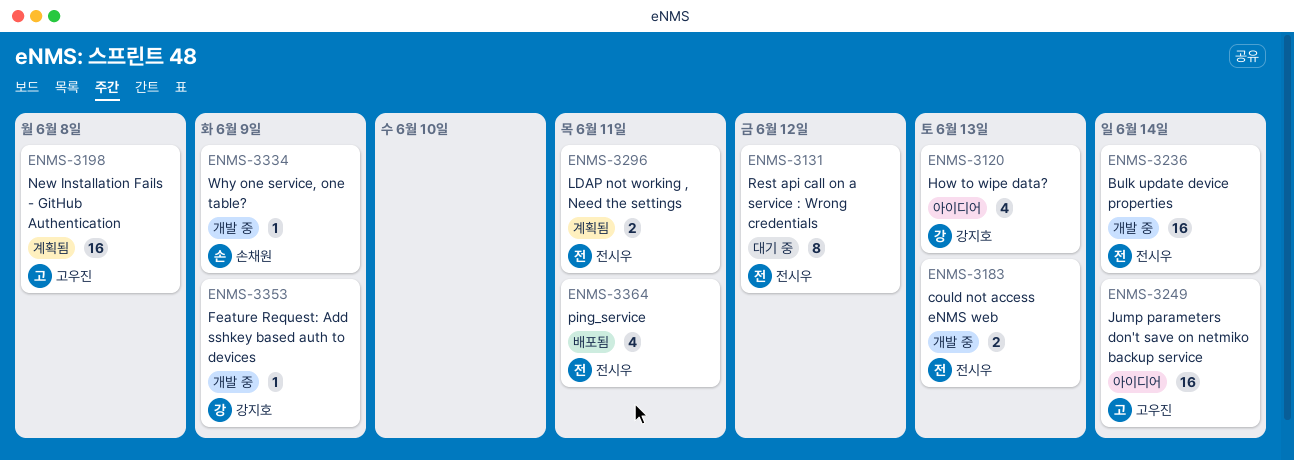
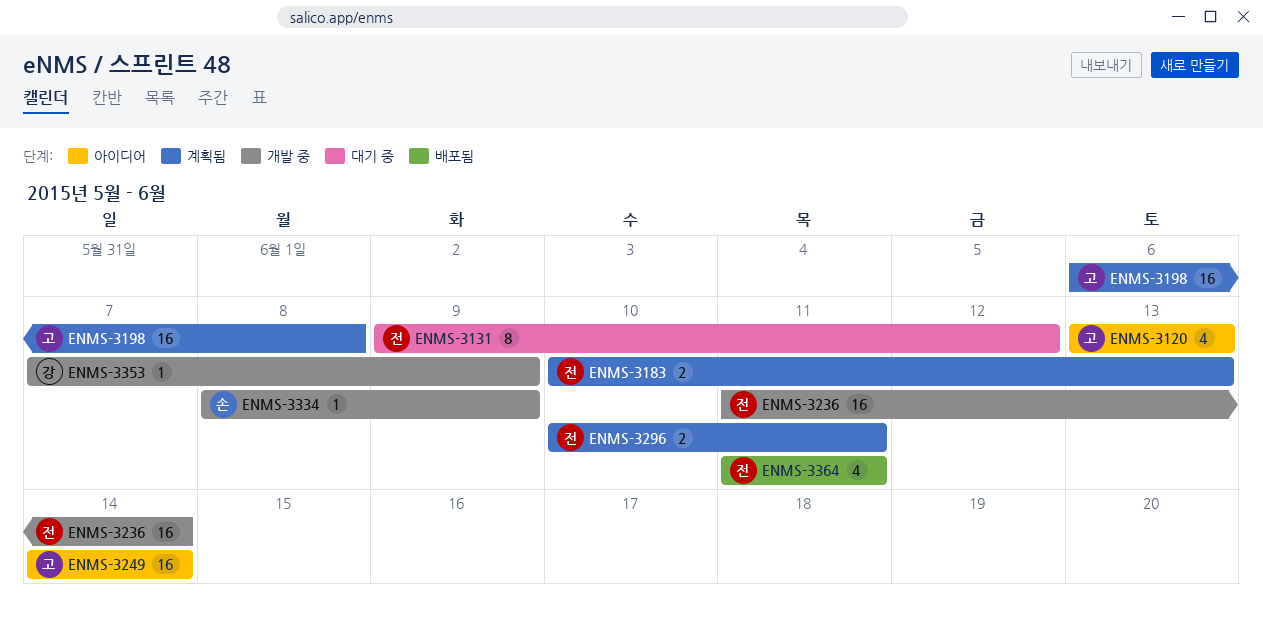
ENMS-3120, owner: 강지호 -> 고우진
ENMS-3183, status: 개발 중 -> 계획됨

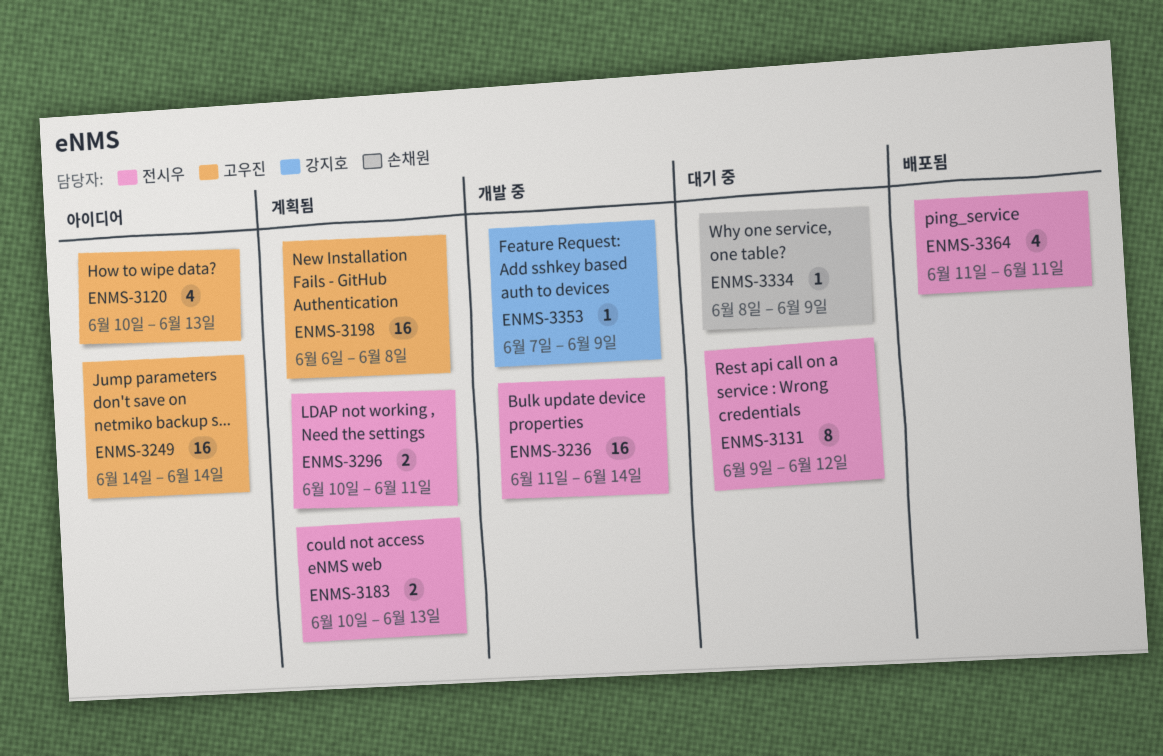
ENMS-3120, start: Jun 13 -> Jun 10
ENMS-3334, status: 개발 중 -> 대기 중

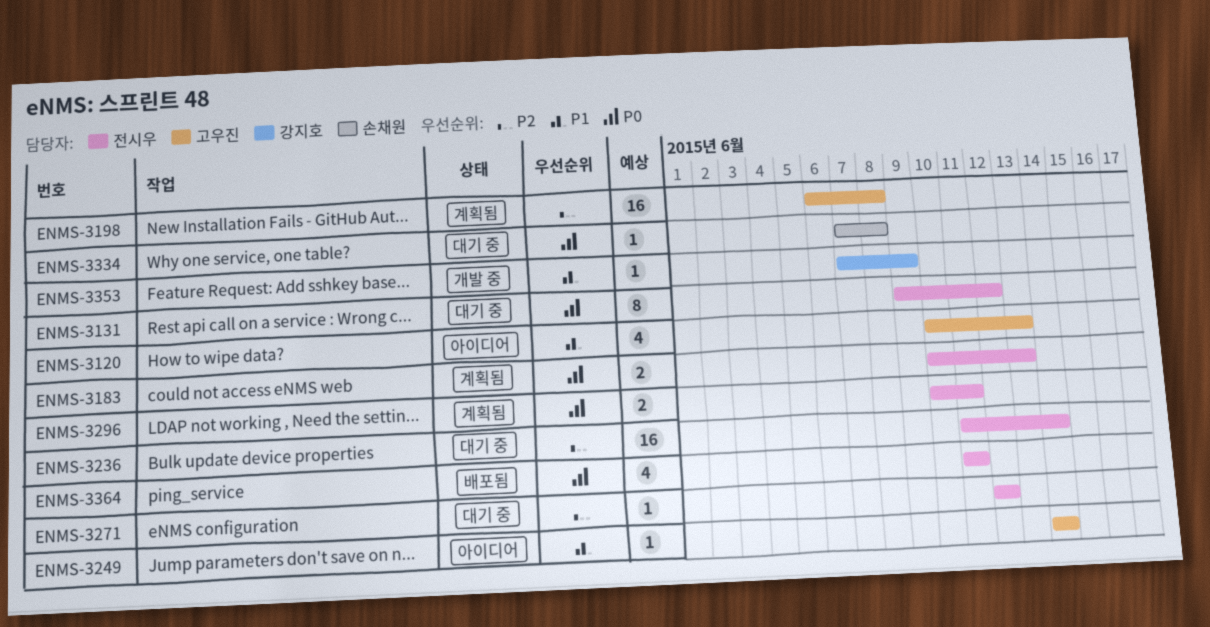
ENMS-3236, status: 개발 중 -> 대기 중
ENMS-3249, estimate: 16 -> 1
ENMS-3271: none -> present
ENMS-3334, start: Jun 8 -> Jun 7
ENMS-3334, due: Jun 9 -> Jun 8

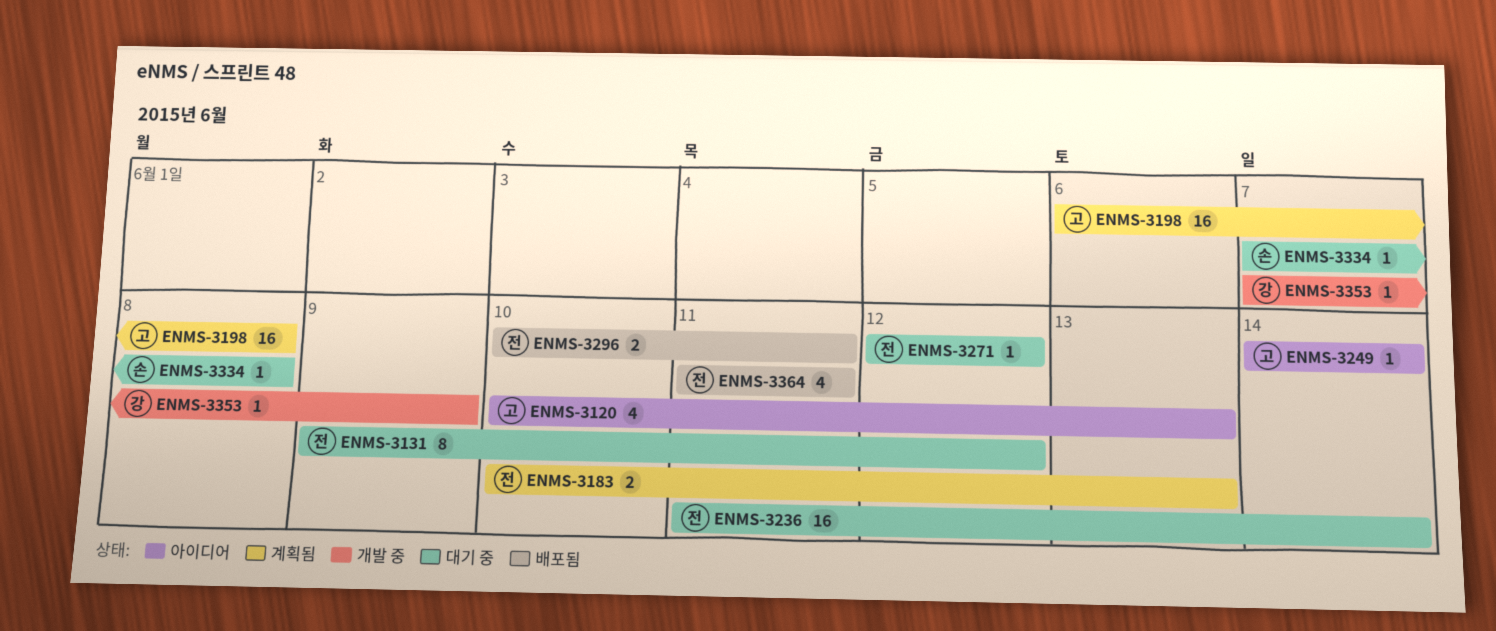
ENMS-3296, status: 계획됨 -> 배포됨

